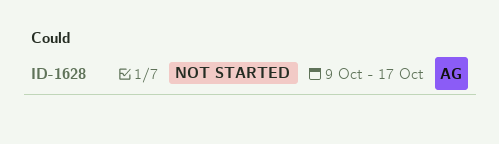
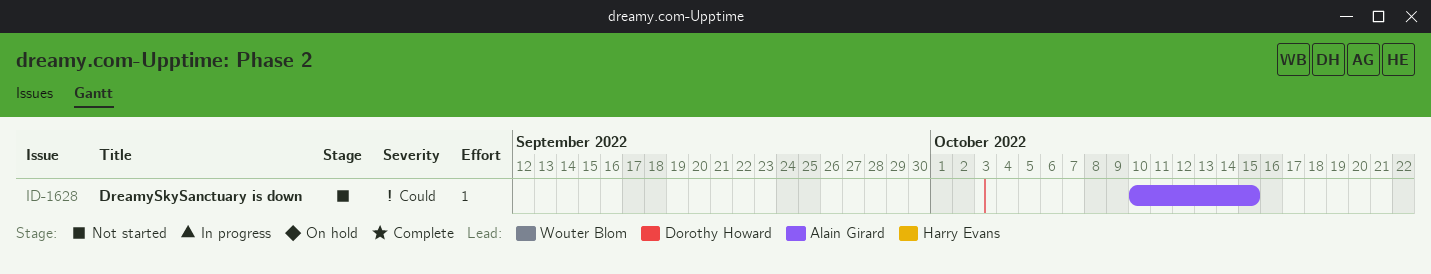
ID-1628, start: Oct 9 -> Oct 10
ID-1628, due: Oct 17 -> Oct 15

